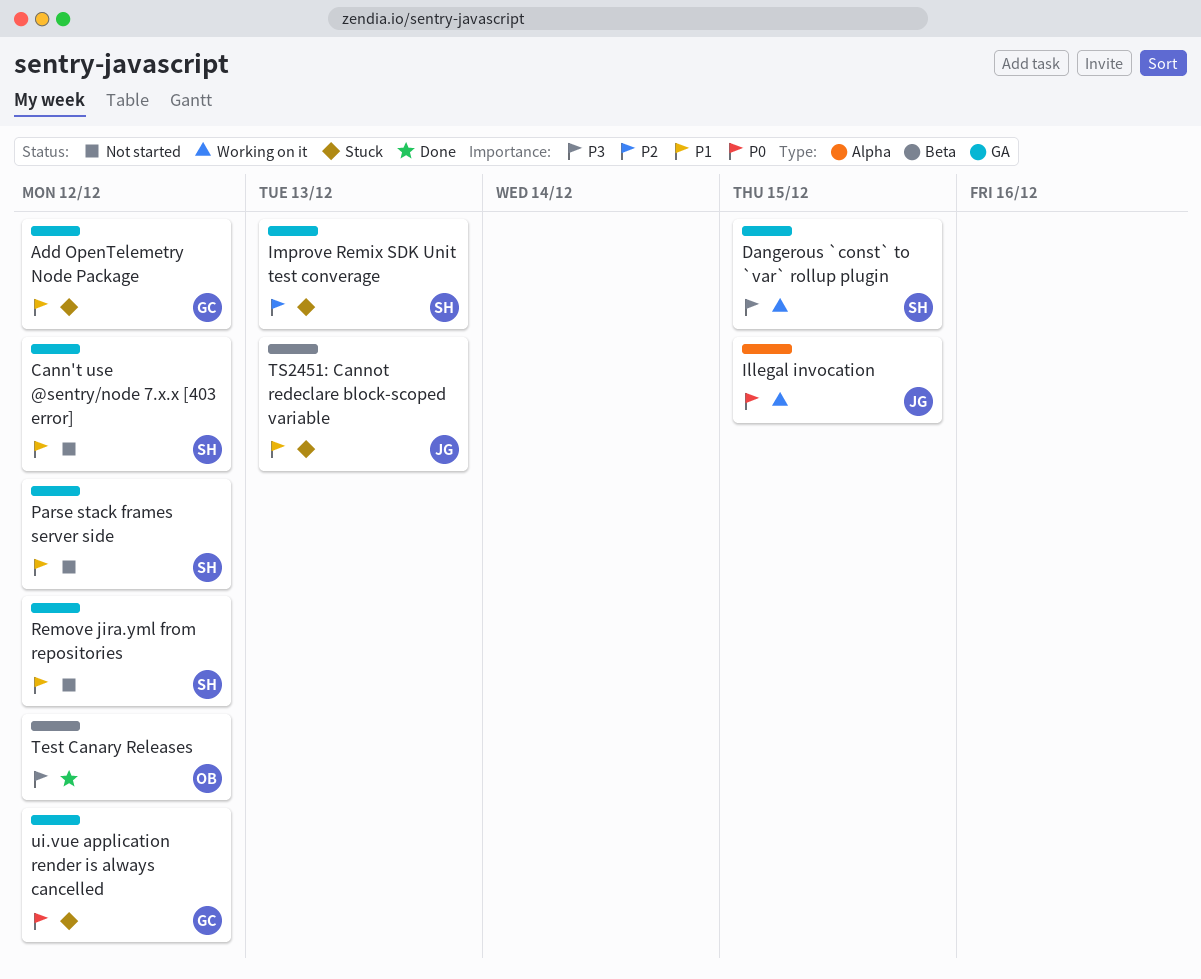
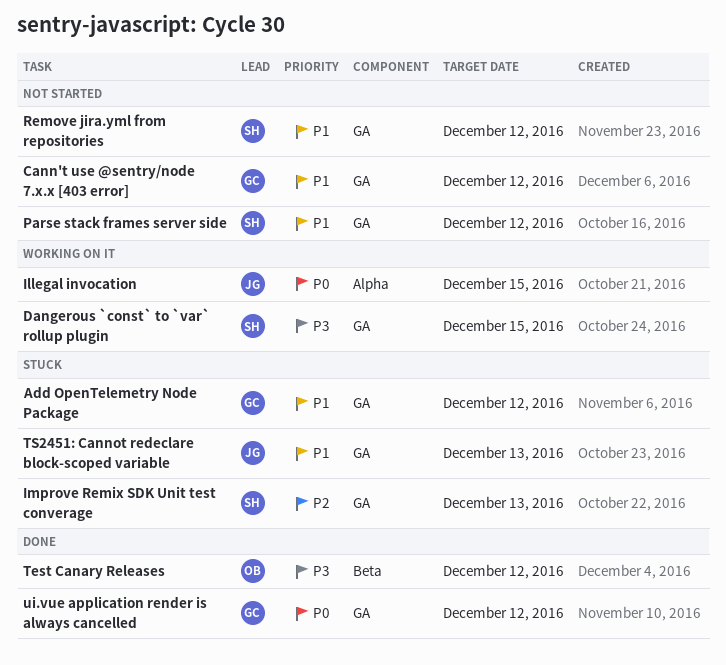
Cann't use @sentry/node 7.x.x [403 error], owner: SH -> GC
TS2451: Cannot redeclare block-scoped variable, label: Beta -> GA
ui.vue application render is always cancelled, status: Stuck -> Done

